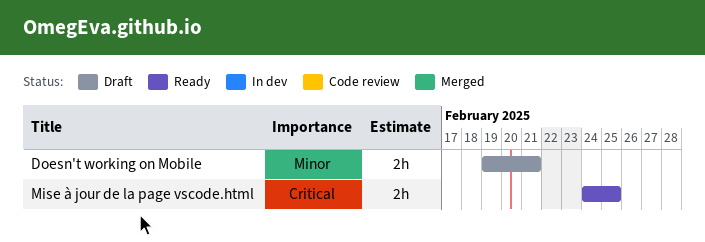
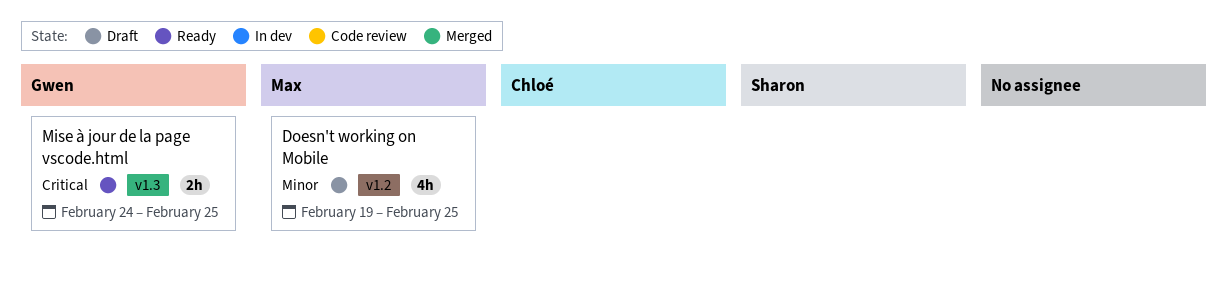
Doesn't working on Mobile, estimate: 2h -> 4h
Doesn't working on Mobile, due: Feb 21 -> Feb 25

